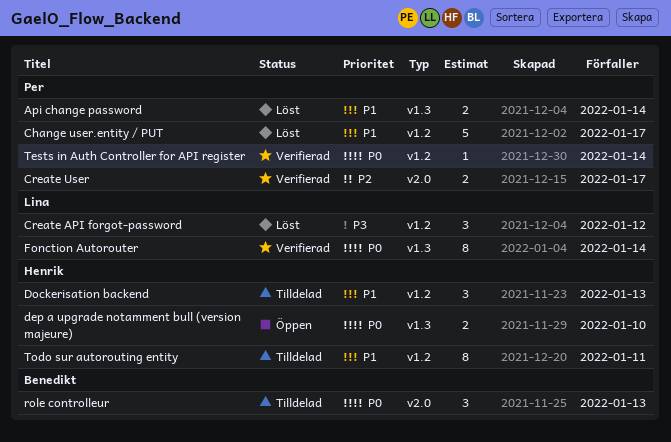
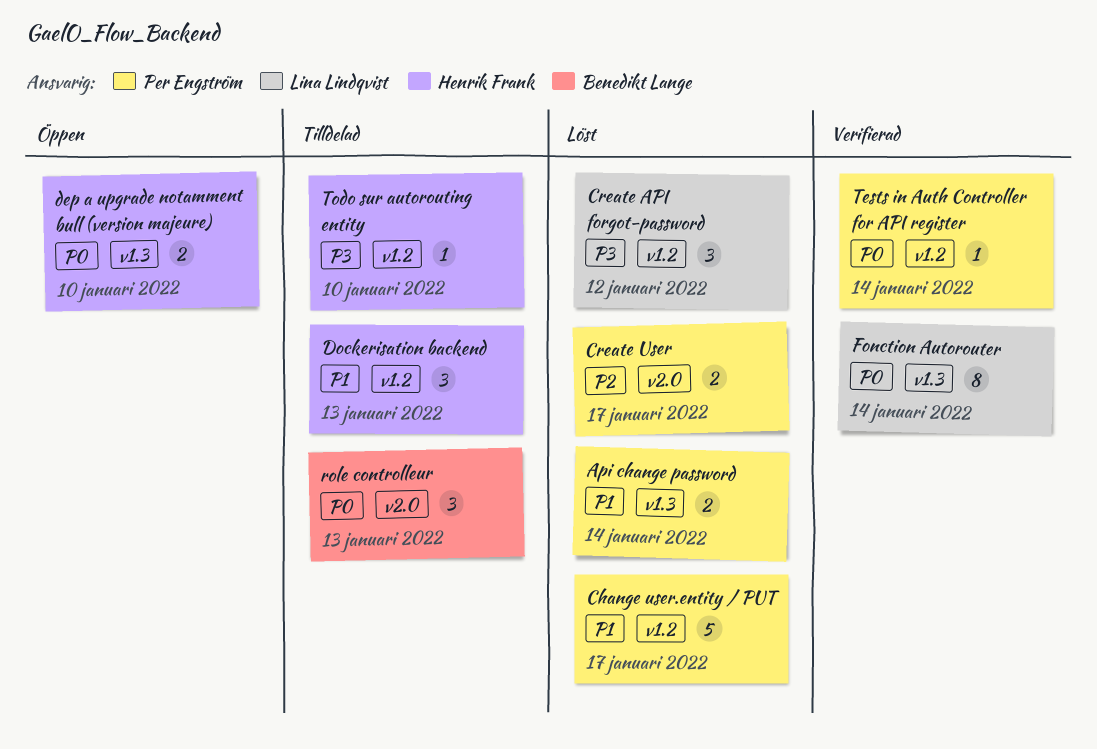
Create User, status: Verifierad -> Löst
Todo sur autorouting entity, priority: P1 -> P3
Todo sur autorouting entity, estimate: 8 -> 1
Todo sur autorouting entity, due: Jan 11 -> Jan 10

